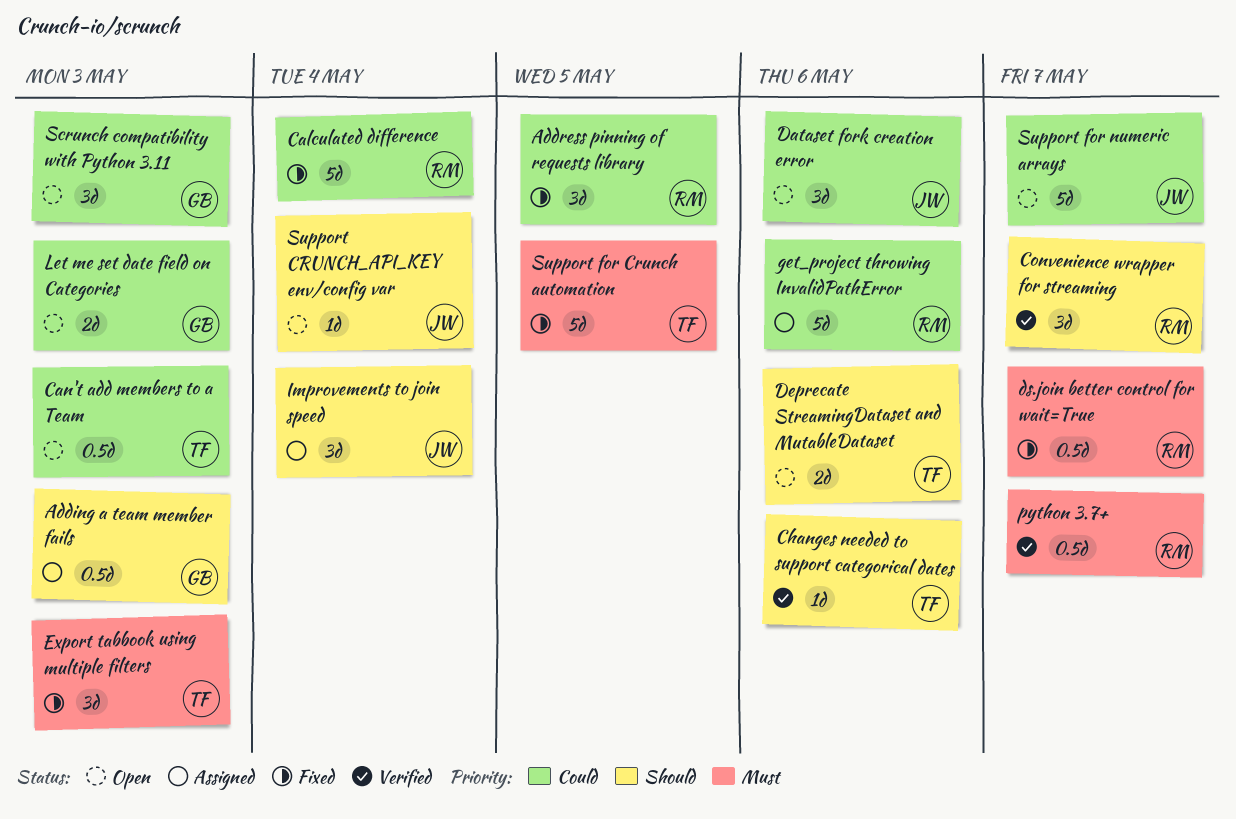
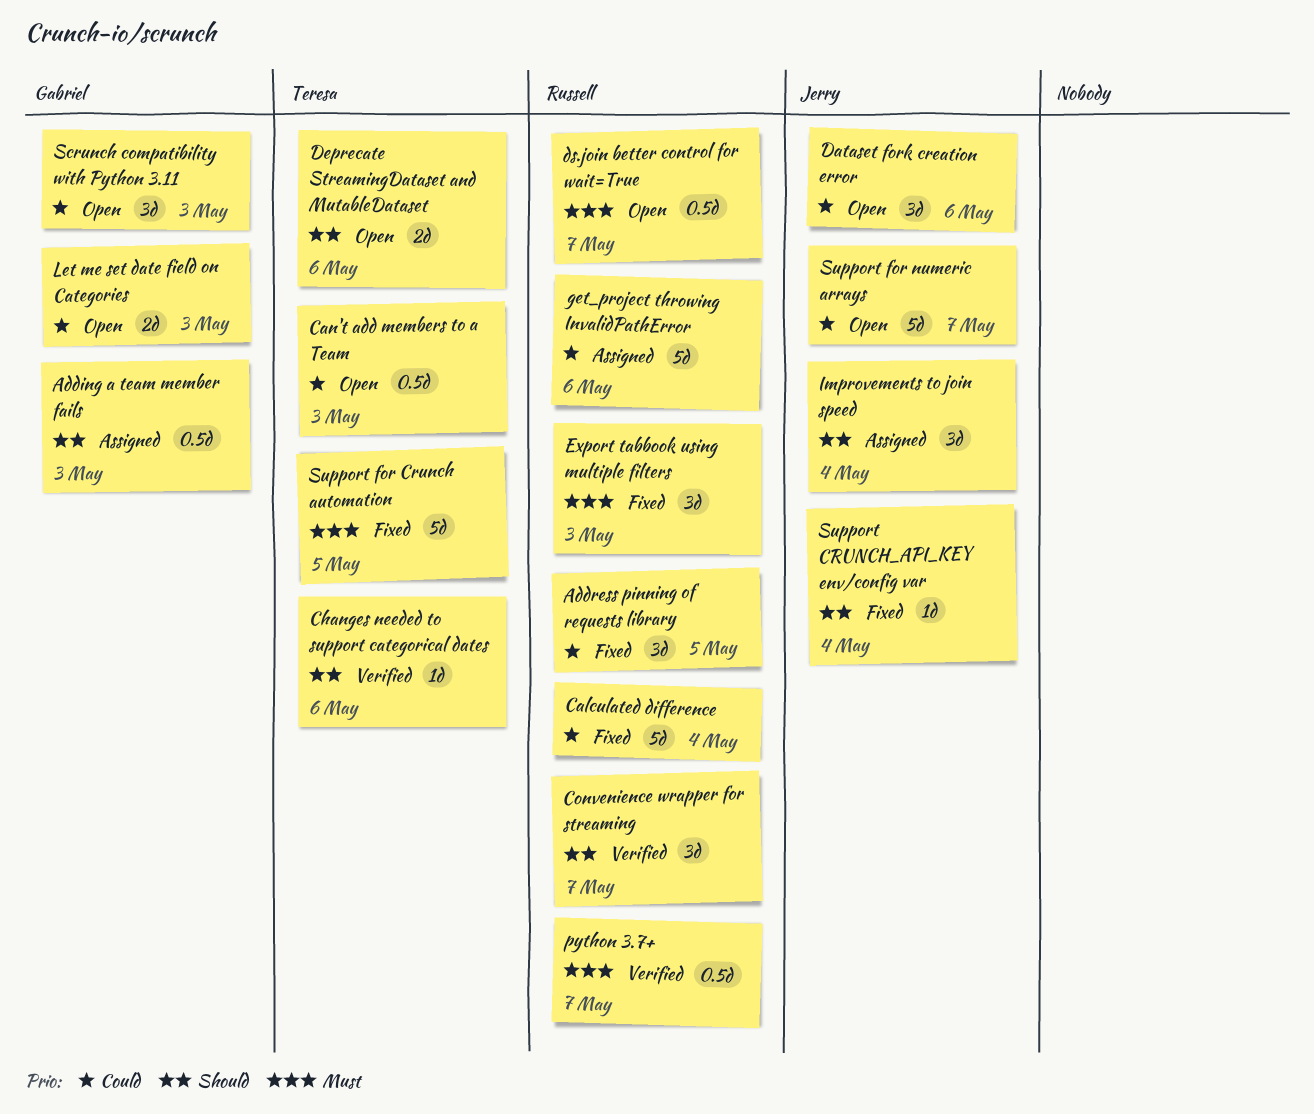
ds.join better control for wait=True, status: Fixed -> Open
Export tabbook using multiple filters, owner: Teresa -> Russell
Support CRUNCH_API_KEY env/config var, status: Open -> Fixed

